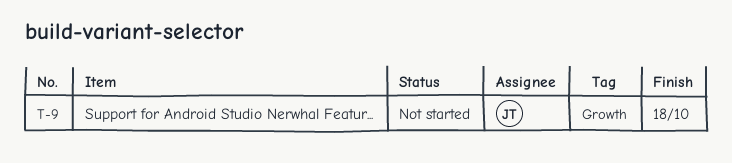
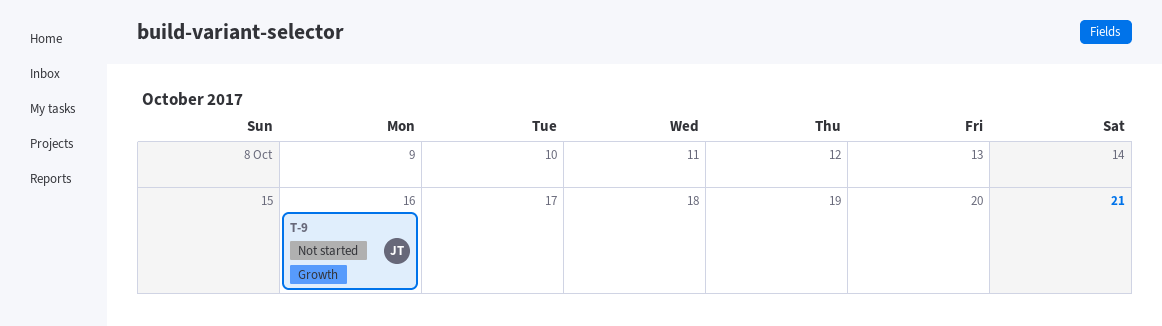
T-9, due: Oct 18 -> Oct 16

